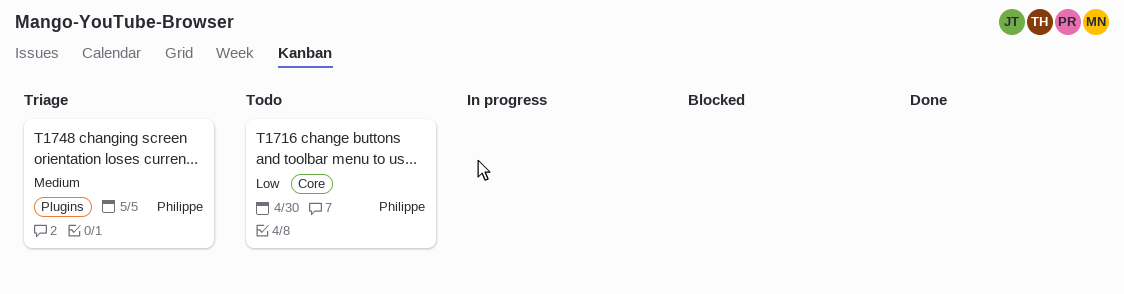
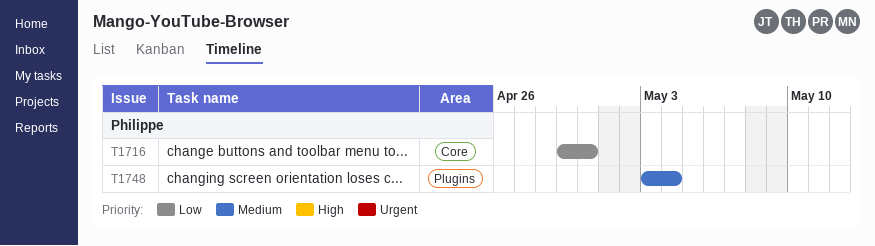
T1748, due: May 5 -> May 4

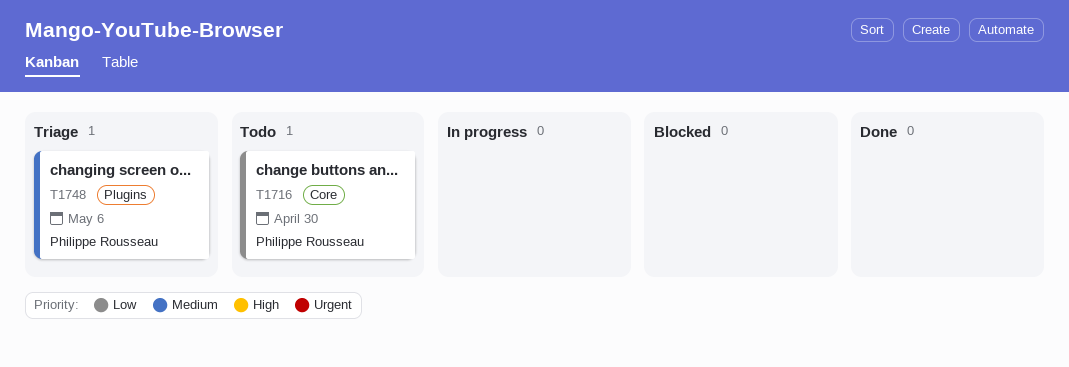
T1748, due: May 4 -> May 6

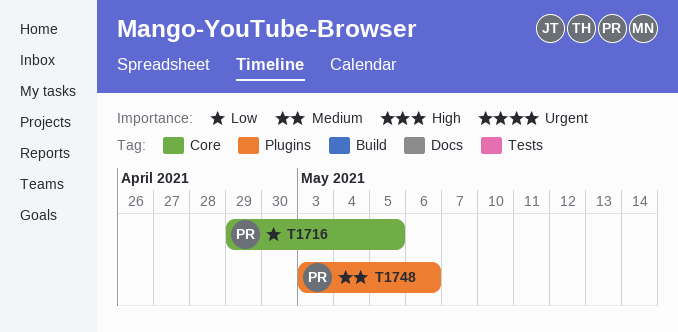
T1716, due: Apr 30 -> May 5

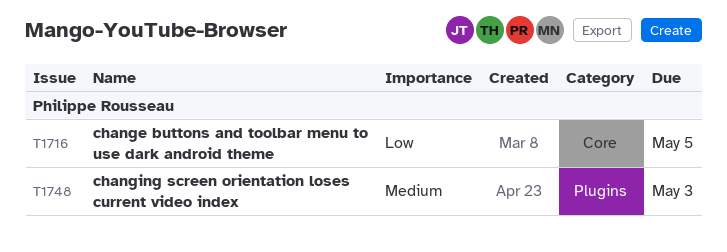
T1748, due: May 6 -> May 3

